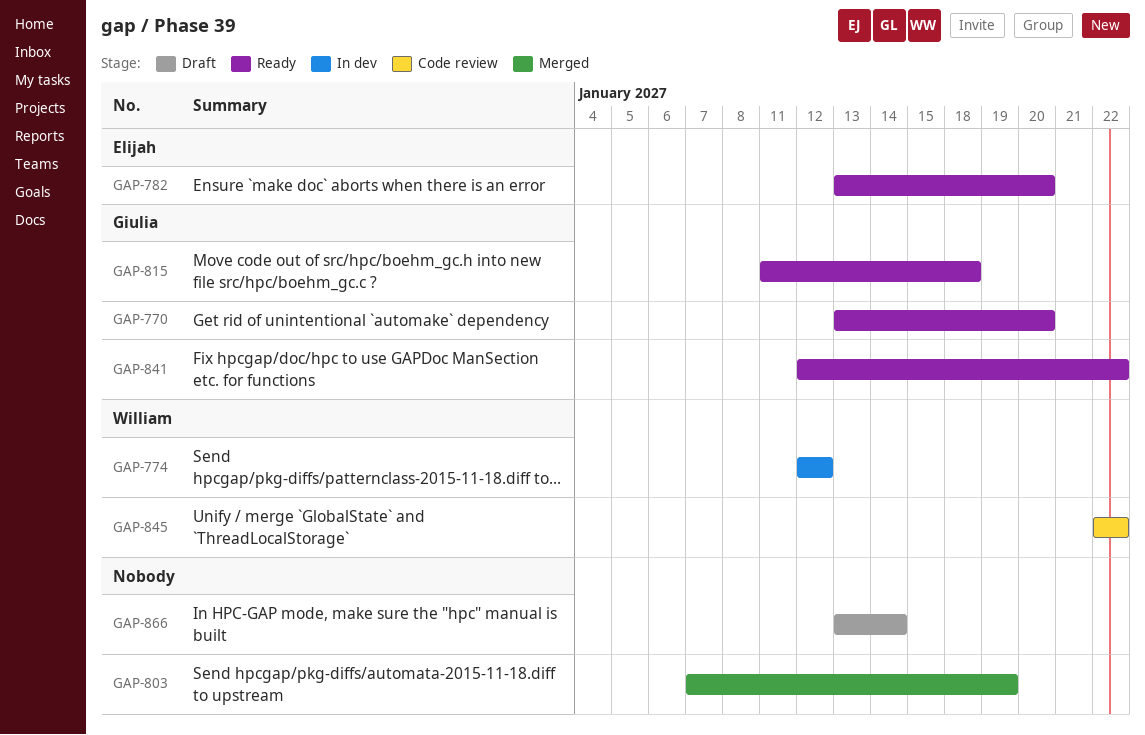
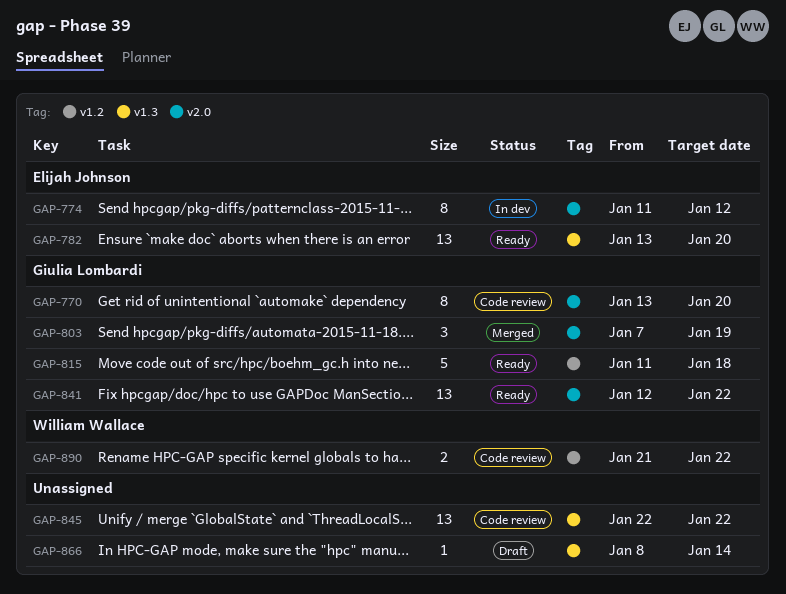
GAP-770, status: Ready -> Code review
GAP-774, owner: William Wallace -> Elijah Johnson
GAP-774, start: Jan 12 -> Jan 11
GAP-803, owner: none -> Giulia Lombardi
GAP-845, owner: William Wallace -> none
GAP-866, start: Jan 13 -> Jan 8
GAP-890: none -> present

